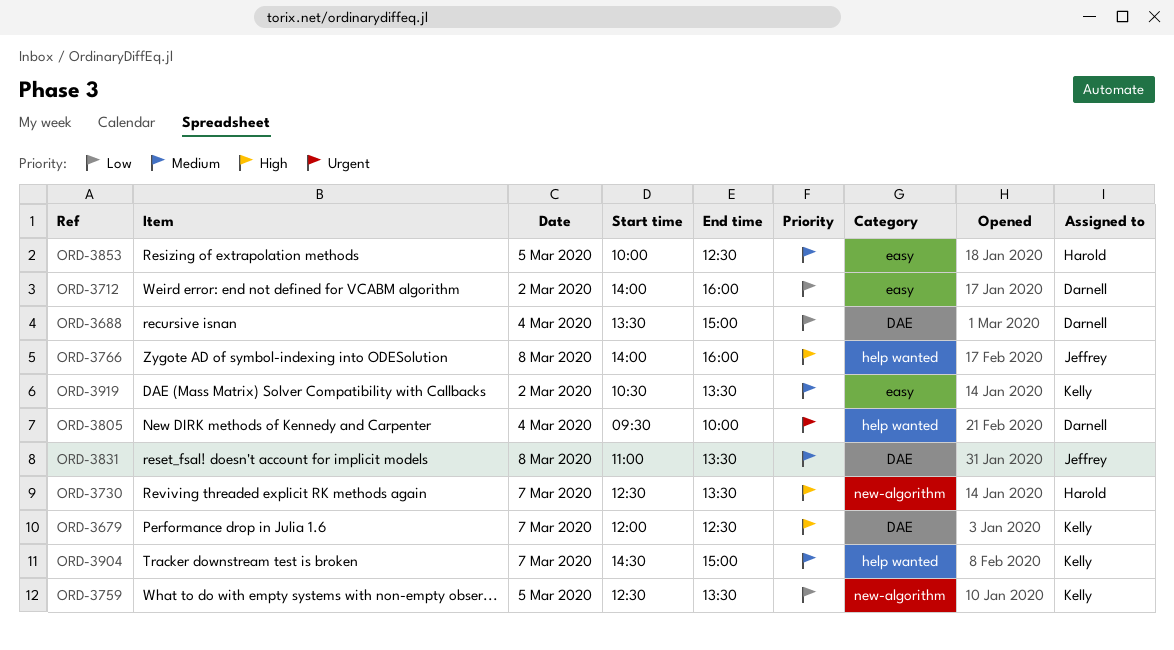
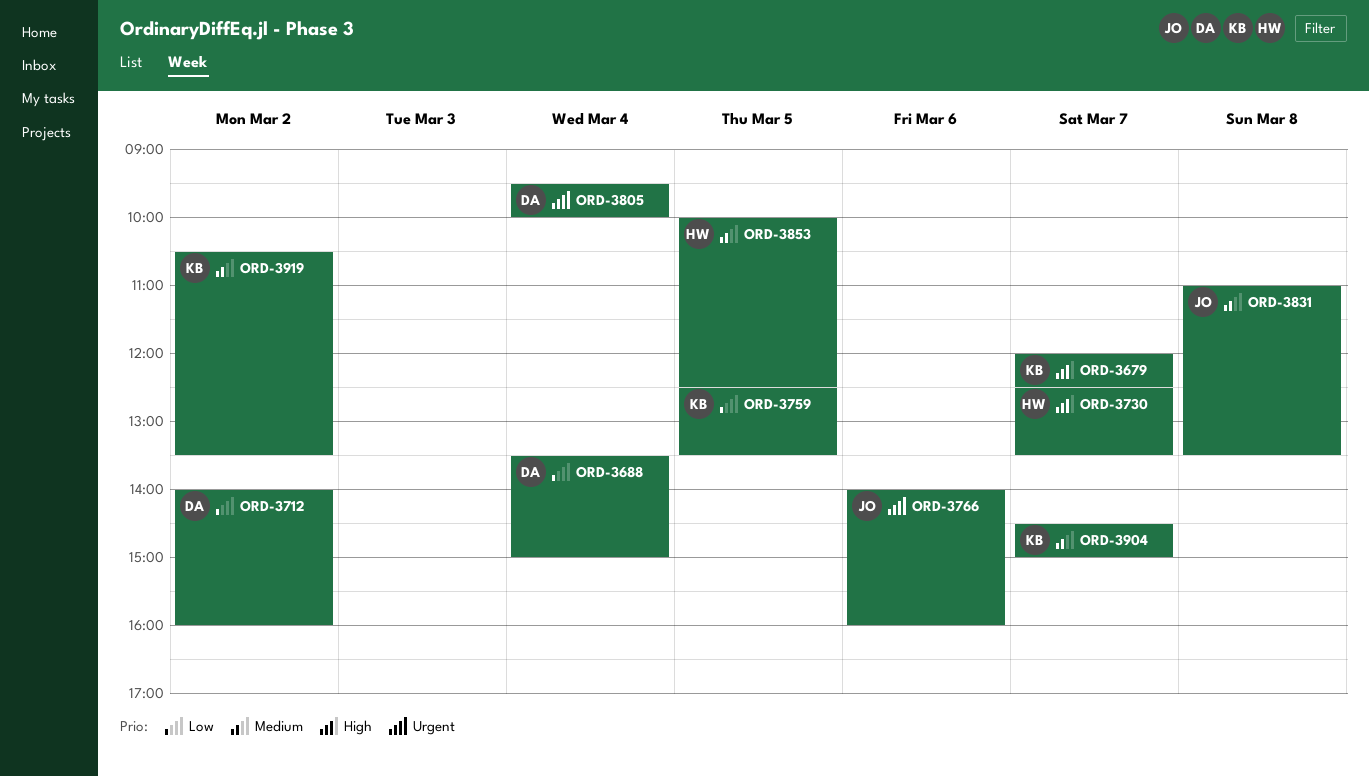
ORD-3766, priority: High -> Urgent
ORD-3766, day: Mar 8 -> Mar 6

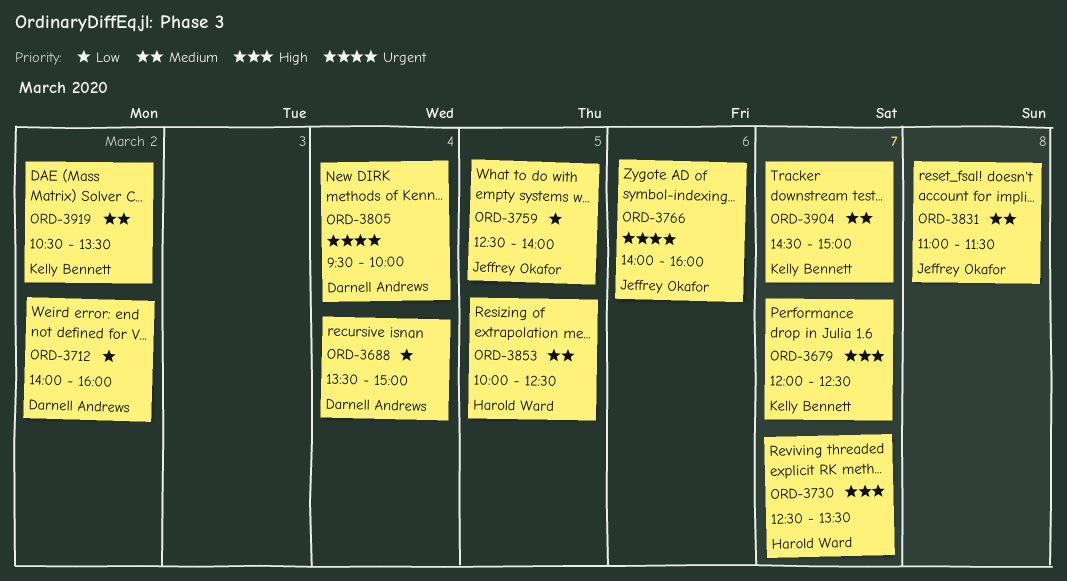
ORD-3759, owner: Kelly Bennett -> Jeffrey Okafor
ORD-3759, ends: 13:30 -> 14:00
ORD-3831, ends: 13:30 -> 11:30

